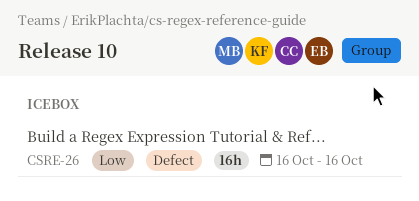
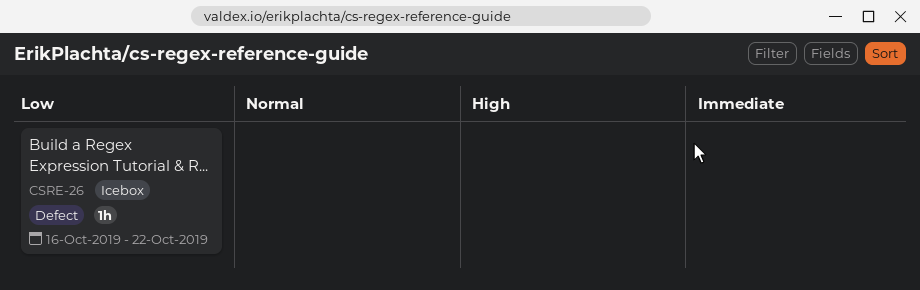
CSRE-26, estimate: 16h -> 1h
CSRE-26, due: Oct 16 -> Oct 22

